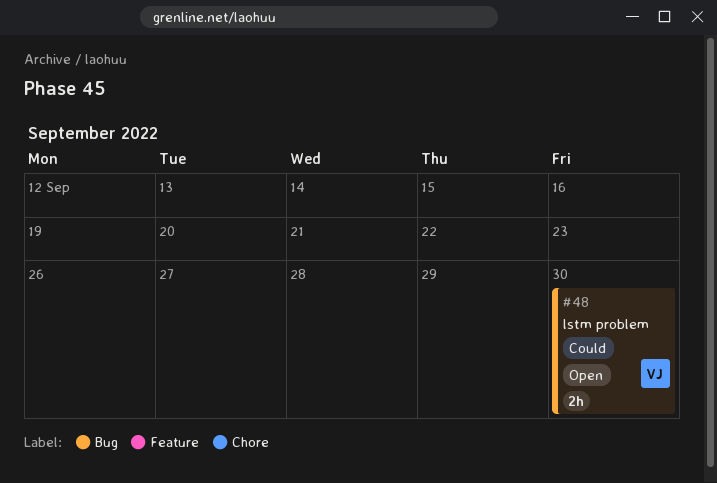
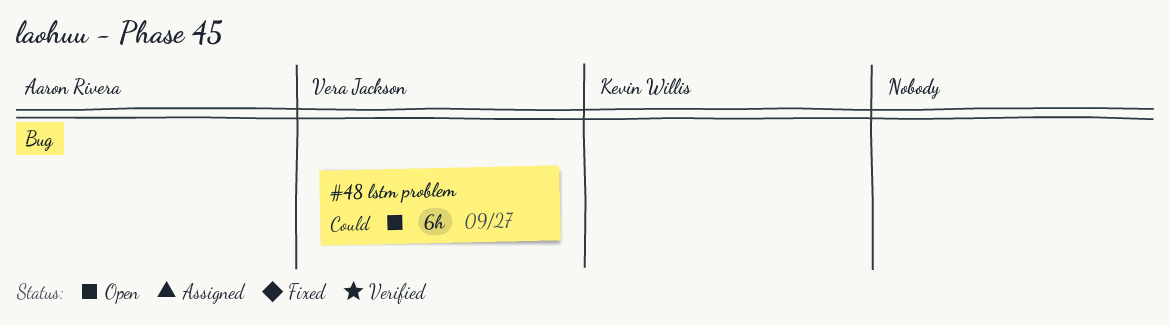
#48, estimate: 2h -> 6h
#48, due: Sep 30 -> Sep 27

